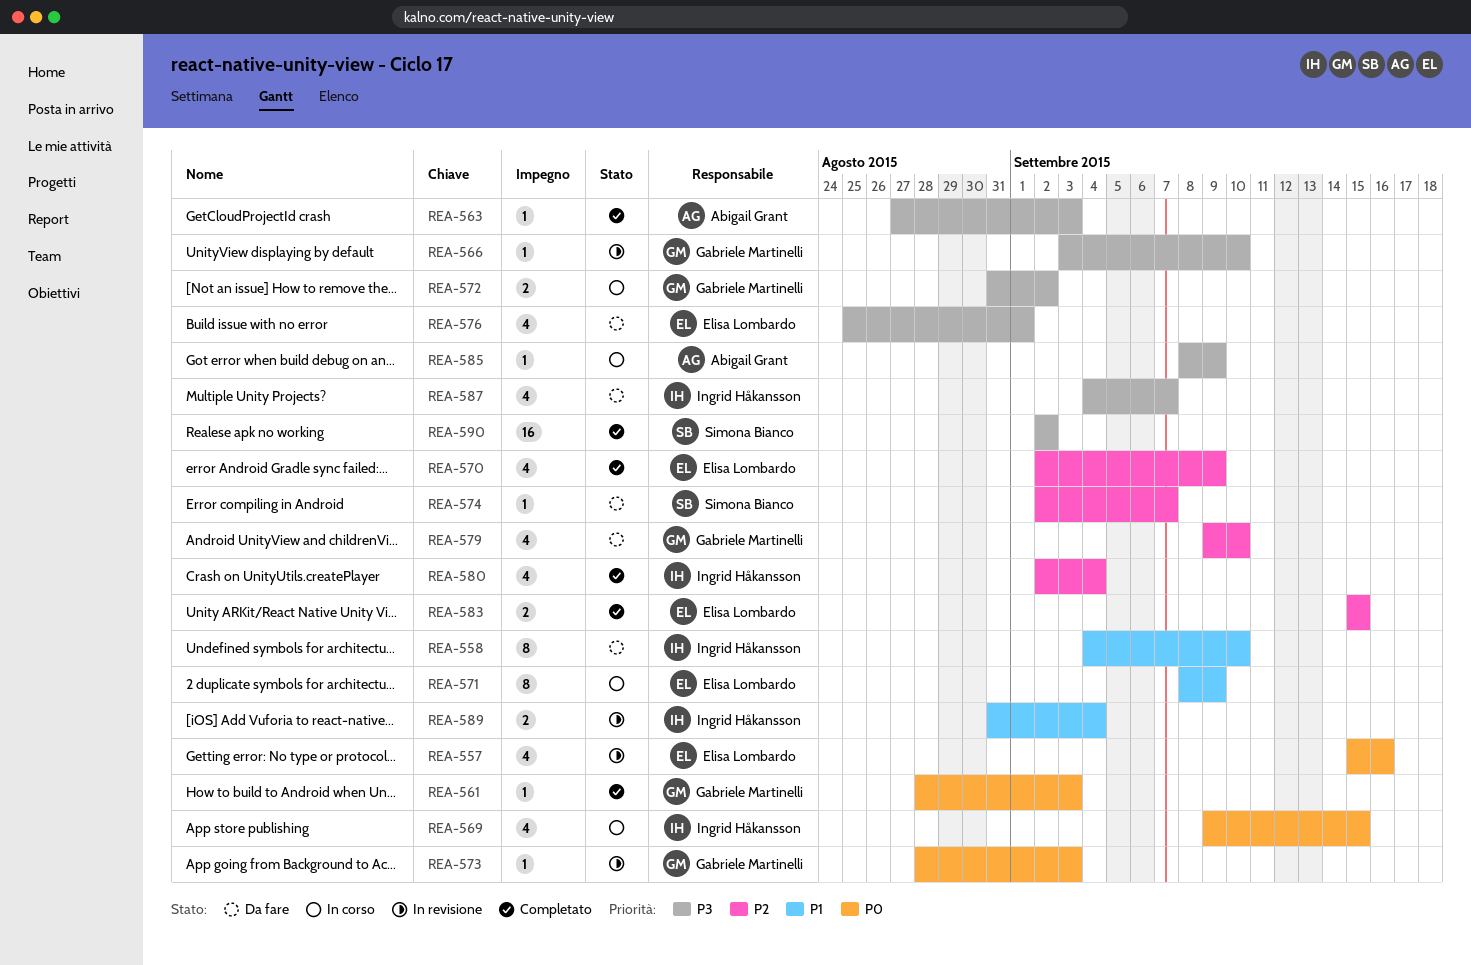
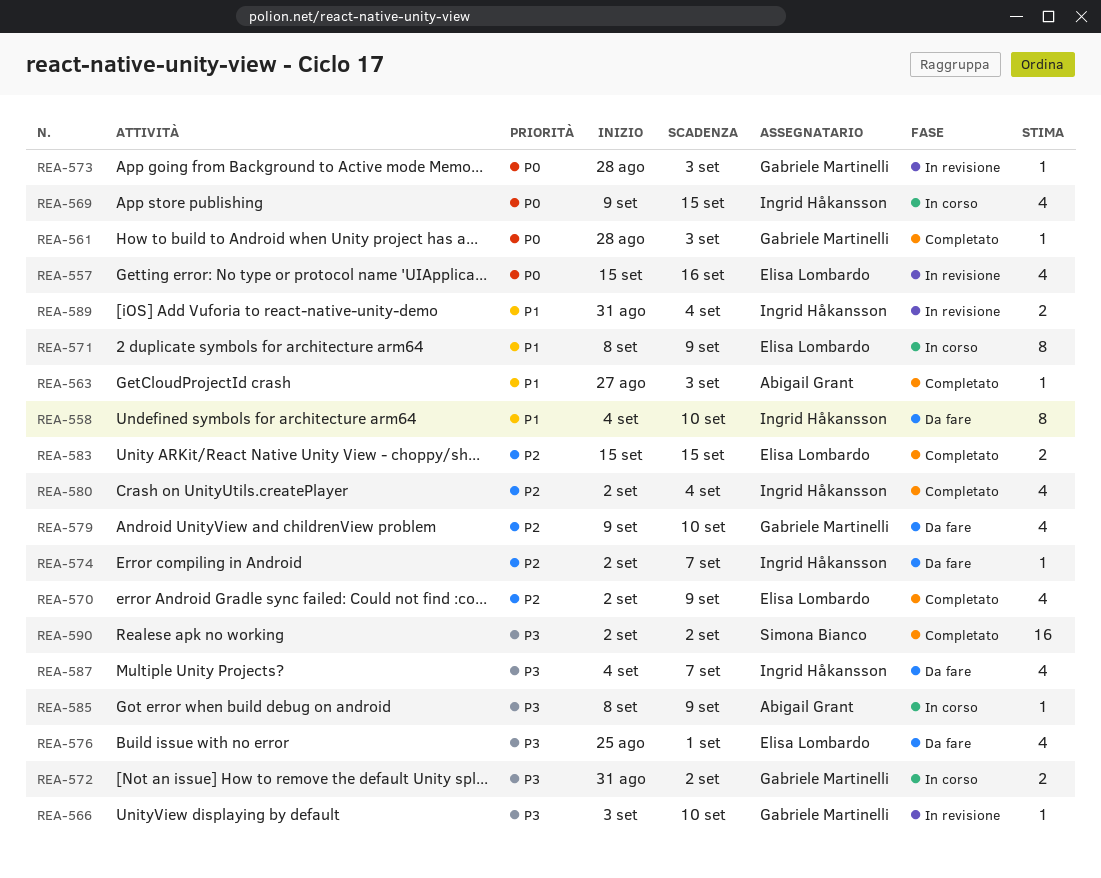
REA-563, priority: P3 -> P1
REA-574, owner: Simona Bianco -> Ingrid Håkansson

